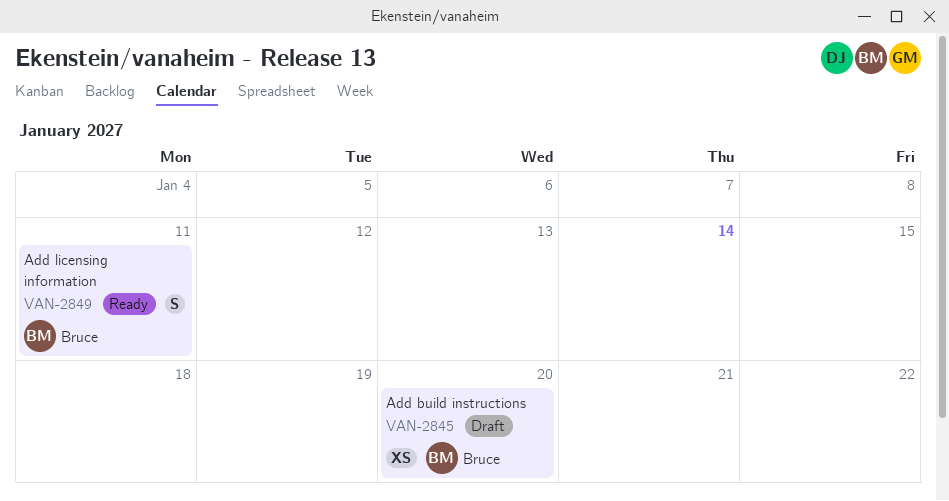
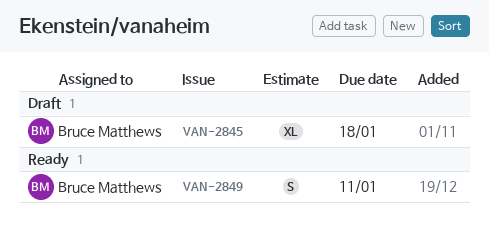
VAN-2845, estimate: XS -> XL
VAN-2845, due: Jan 20 -> Jan 18

